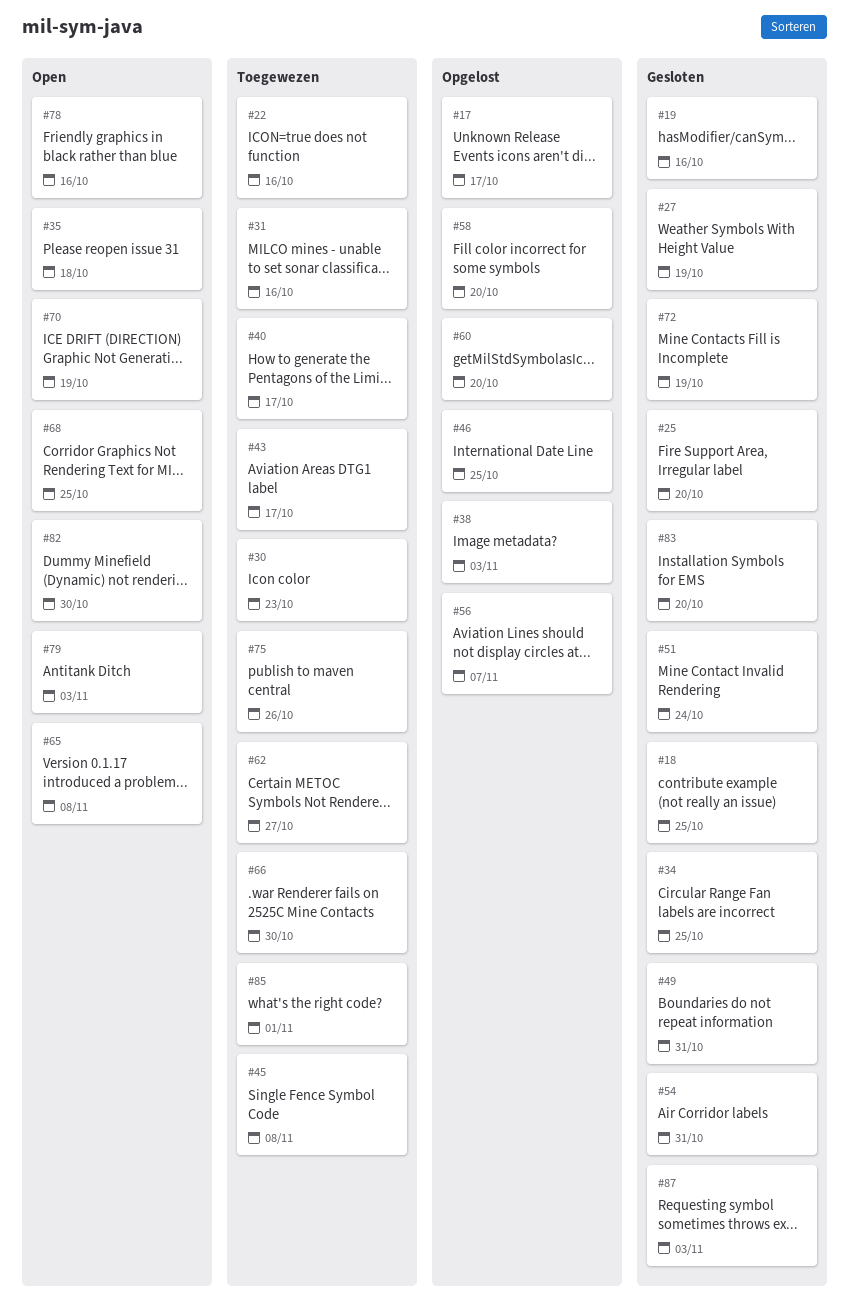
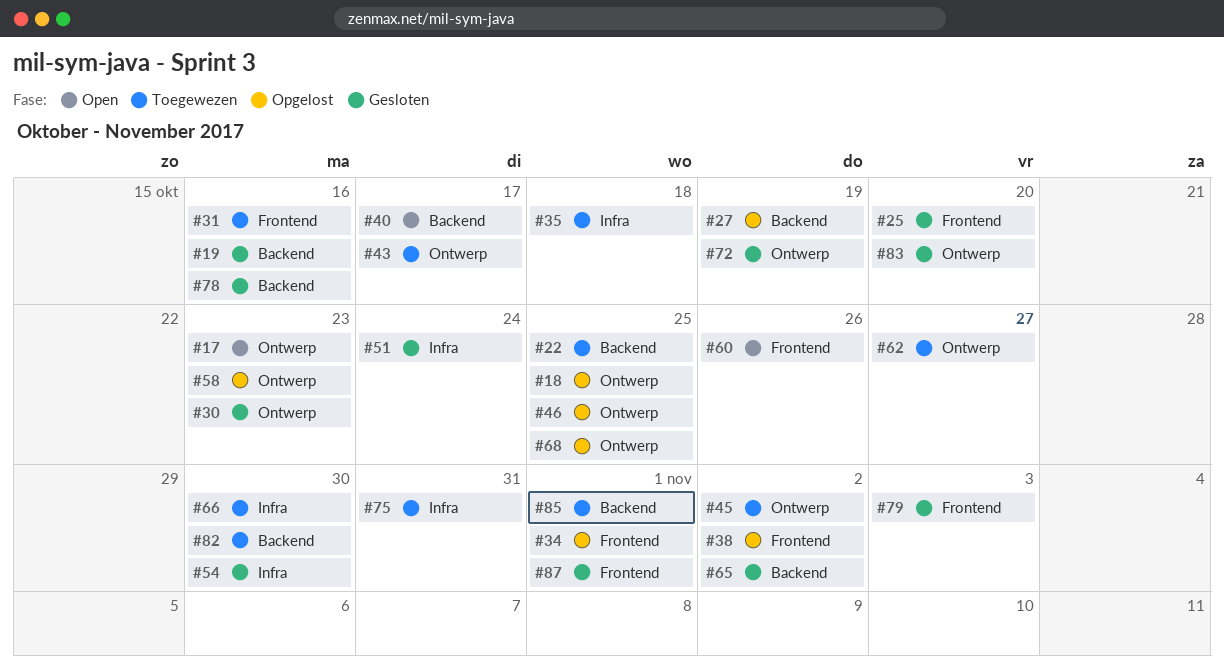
#17, status: Opgelost -> Open
#17, due: Oct 17 -> Oct 23
#18, status: Gesloten -> Opgelost
#22, due: Oct 16 -> Oct 25
#27, status: Gesloten -> Opgelost
#30, status: Toegewezen -> Gesloten
#34, status: Gesloten -> Opgelost
#34, due: Oct 25 -> Nov 1
#35, status: Open -> Toegewezen
#38, due: Nov 3 -> Nov 2
#40, status: Toegewezen -> Open
#45, due: Nov 8 -> Nov 2
#49: present -> none
#54, due: Oct 31 -> Oct 30
#56: present -> none
#58, due: Oct 20 -> Oct 23
#60, status: Opgelost -> Open
#60, due: Oct 20 -> Oct 26
#65, status: Open -> Gesloten
#65, due: Nov 8 -> Nov 2
#68, status: Open -> Opgelost
#70: present -> none
#75, due: Oct 26 -> Oct 31
#78, status: Open -> Gesloten
#79, status: Open -> Gesloten
#82, status: Open -> Toegewezen
#87, due: Nov 3 -> Nov 1

